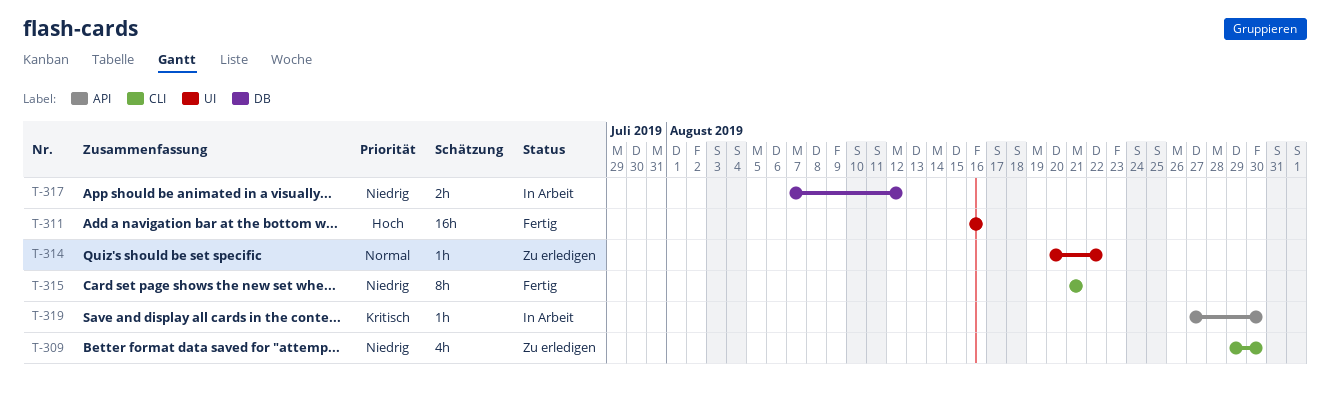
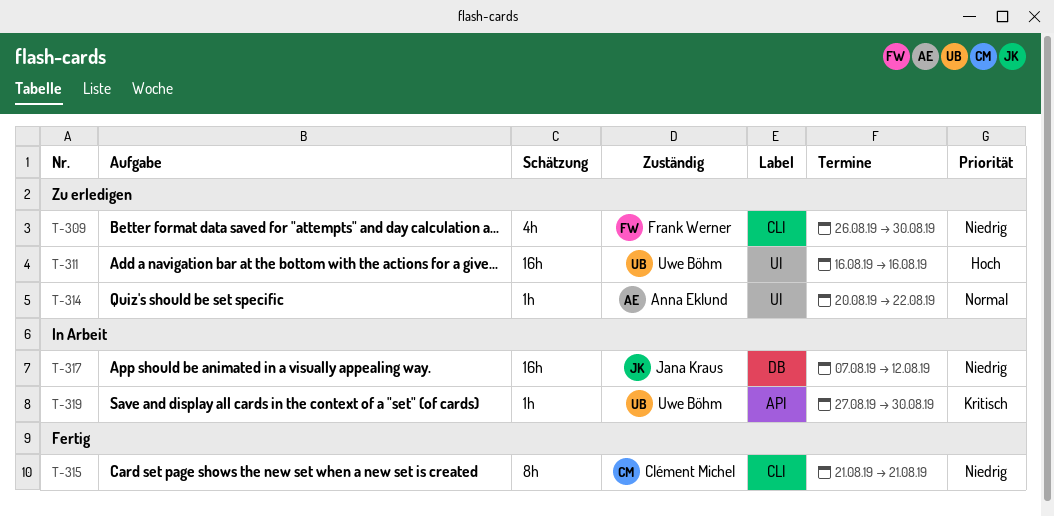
T-309, start: Aug 29 -> Aug 26
T-311, status: Fertig -> Zu erledigen
T-317, estimate: 2h -> 16h

